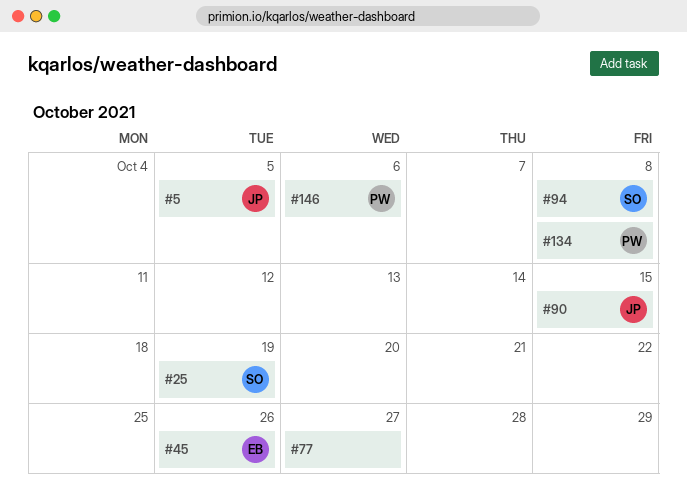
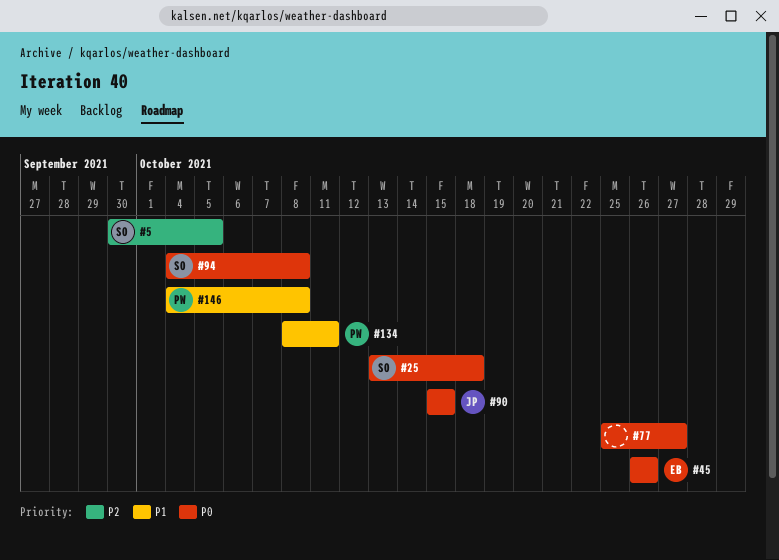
#5, owner: JP -> SO
#25, due: Oct 19 -> Oct 18
#134, due: Oct 8 -> Oct 11
#146, due: Oct 6 -> Oct 8

